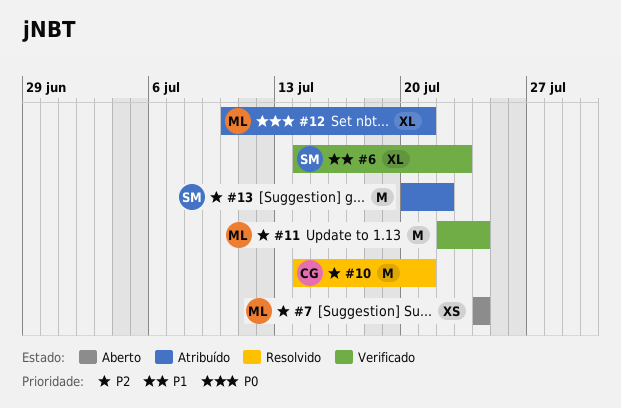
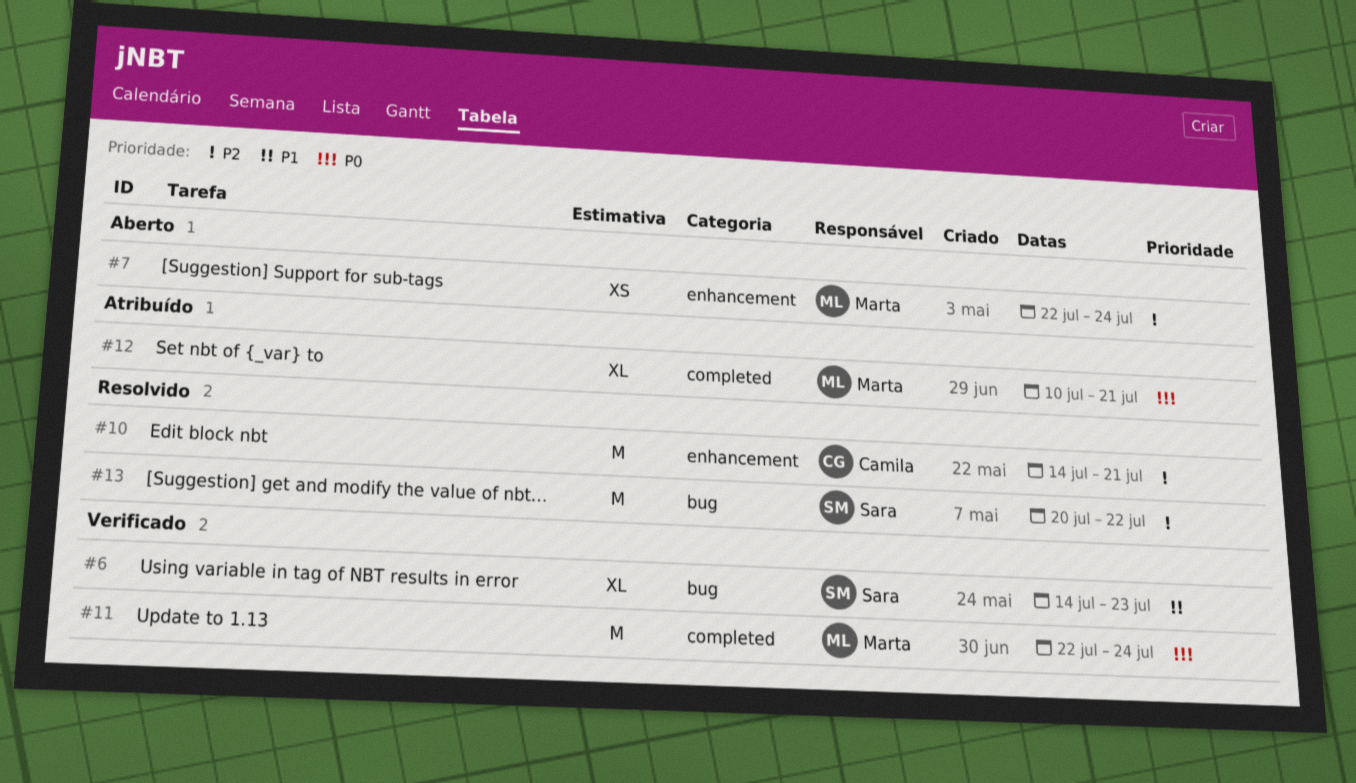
#7, start: Jul 24 -> Jul 22
#11, priority: P2 -> P0
#13, status: Atribuído -> Resolvido

